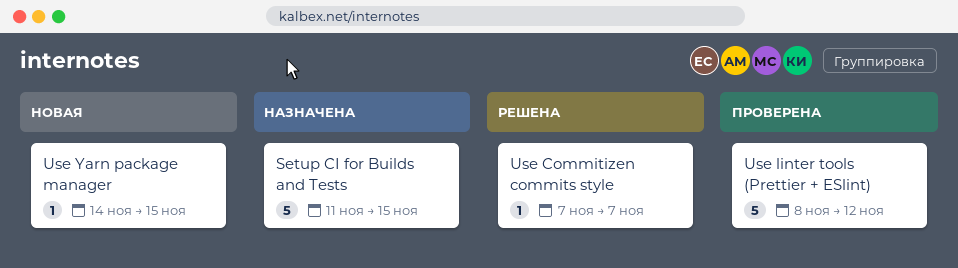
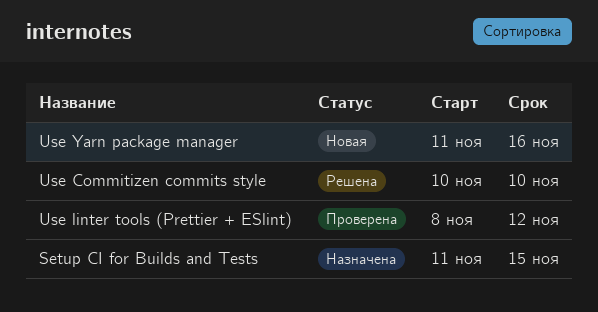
Use Commitizen commits style, start: Nov 7 -> Nov 10
Use Commitizen commits style, due: Nov 7 -> Nov 10
Use Yarn package manager, start: Nov 14 -> Nov 11
Use Yarn package manager, due: Nov 15 -> Nov 16

